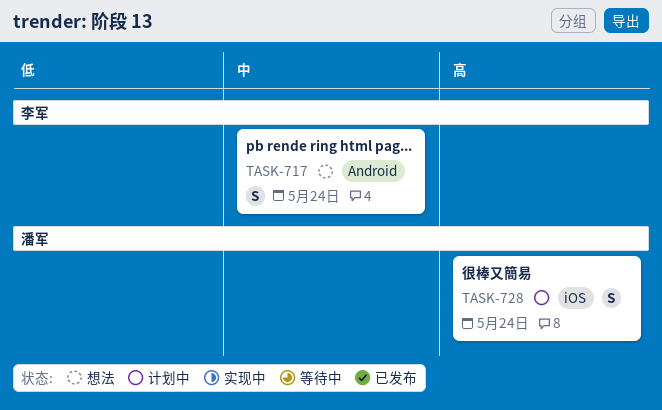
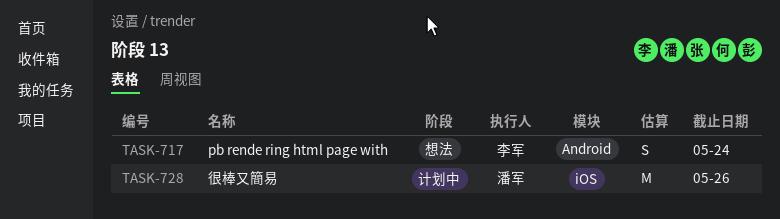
TASK-728, estimate: S -> M
TASK-728, due: May 24 -> May 26

